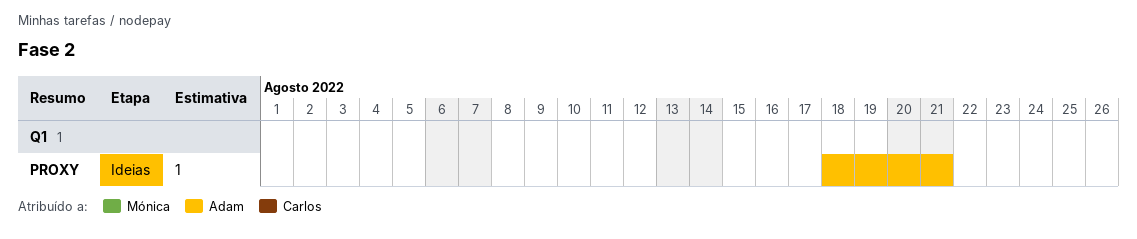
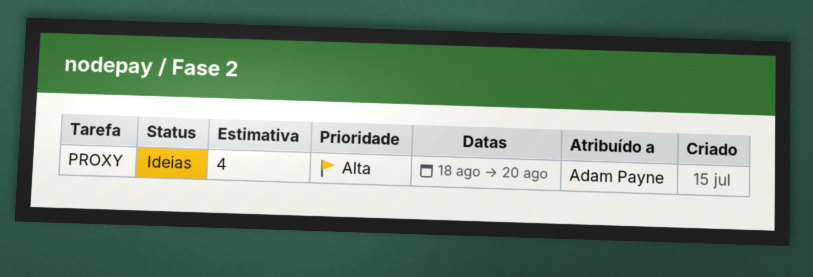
PROXY, estimate: 1 -> 4
PROXY, due: Aug 21 -> Aug 20

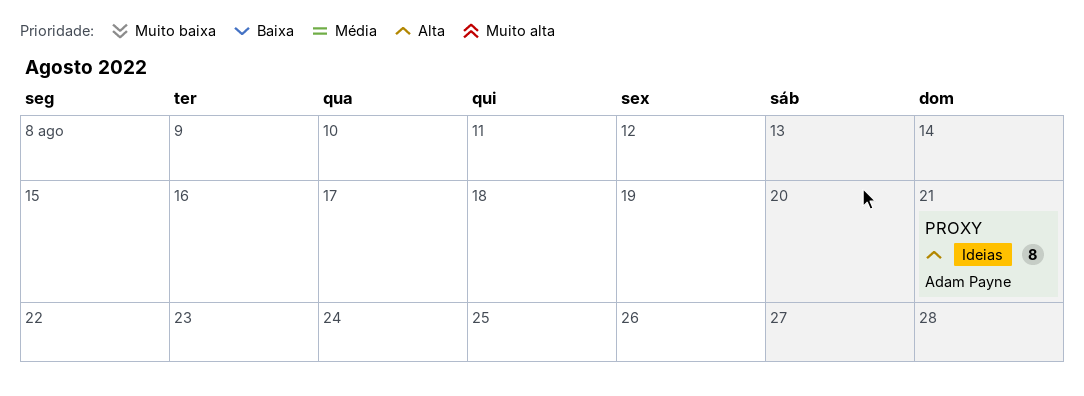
PROXY, estimate: 4 -> 8
PROXY, due: Aug 20 -> Aug 21

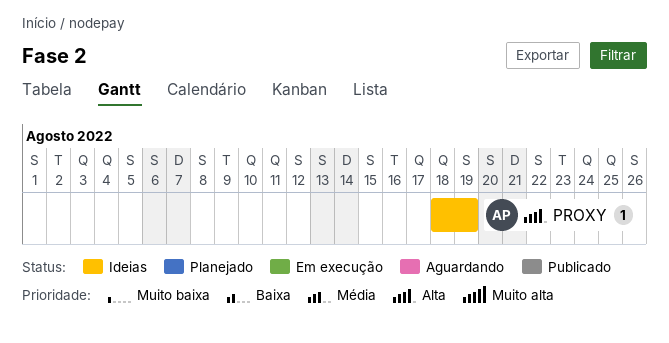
PROXY, estimate: 8 -> 1
PROXY, due: Aug 21 -> Aug 19

